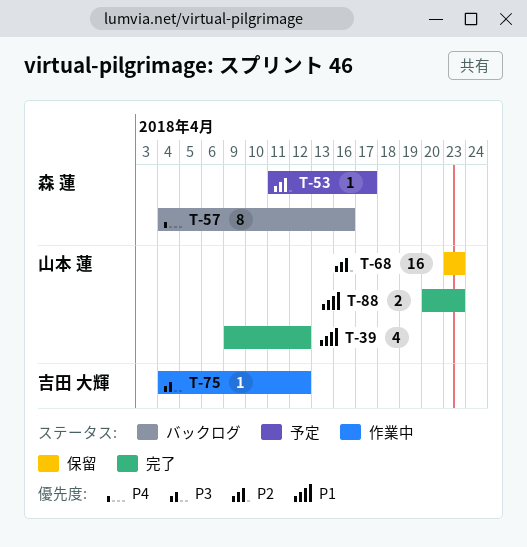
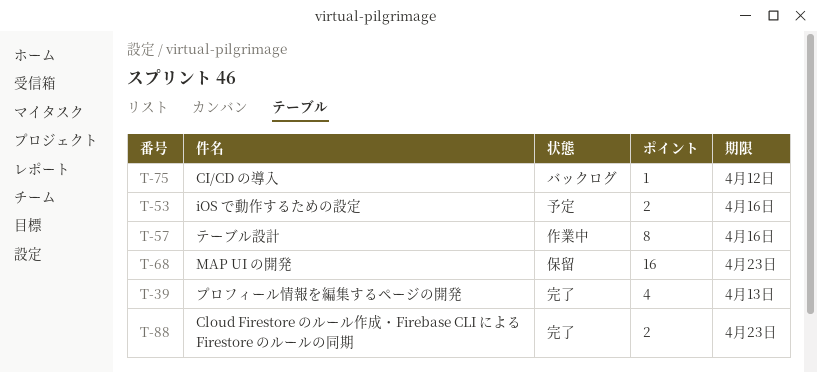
T-39, due: Apr 12 -> Apr 13
T-53, estimate: 1 -> 2
T-53, due: Apr 17 -> Apr 16
T-57, status: バックログ -> 作業中
T-75, status: 作業中 -> バックログ

